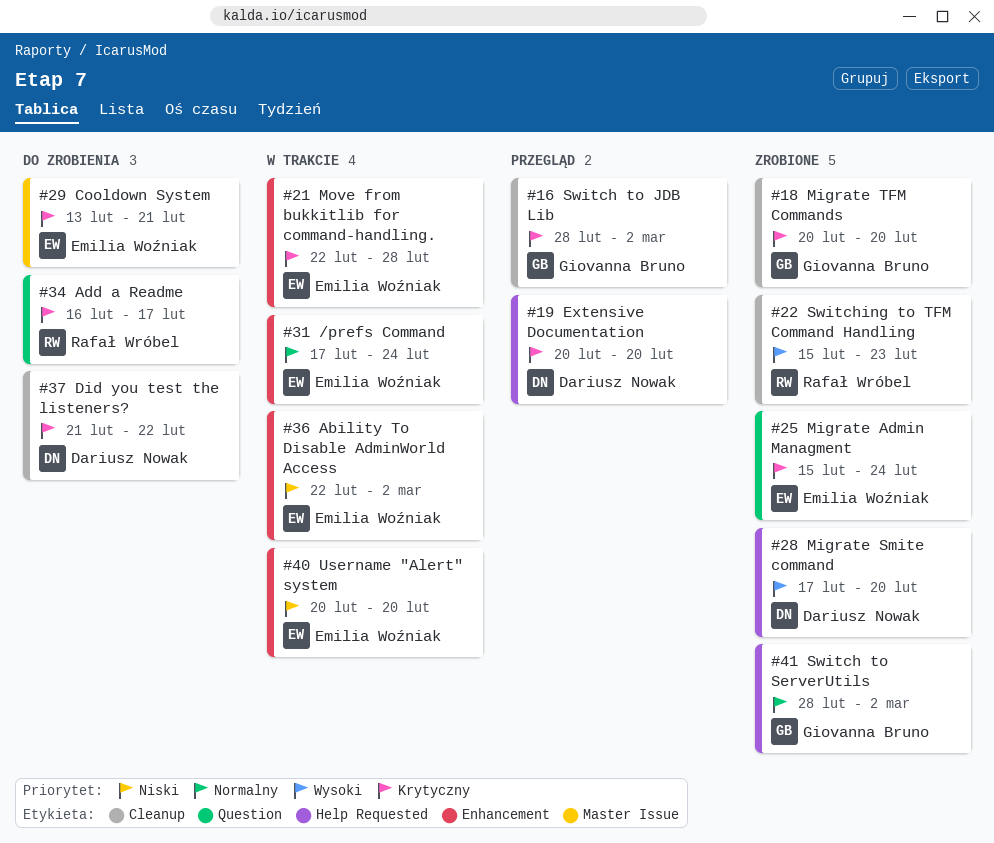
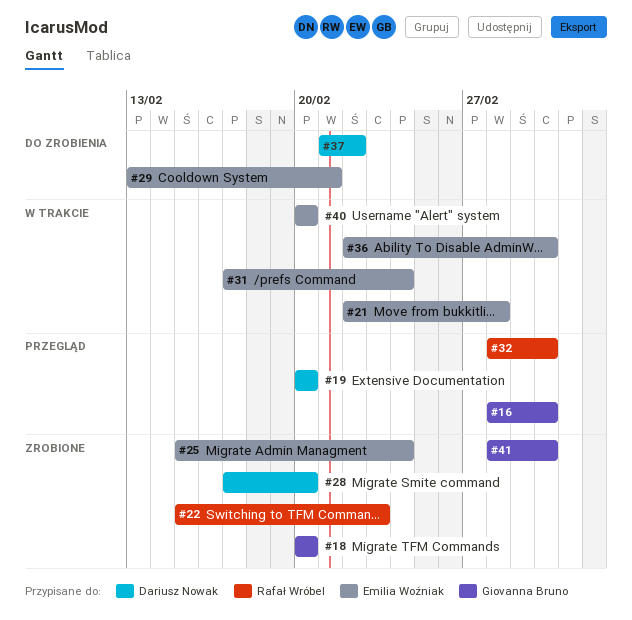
#32: none -> present
#34: present -> none

